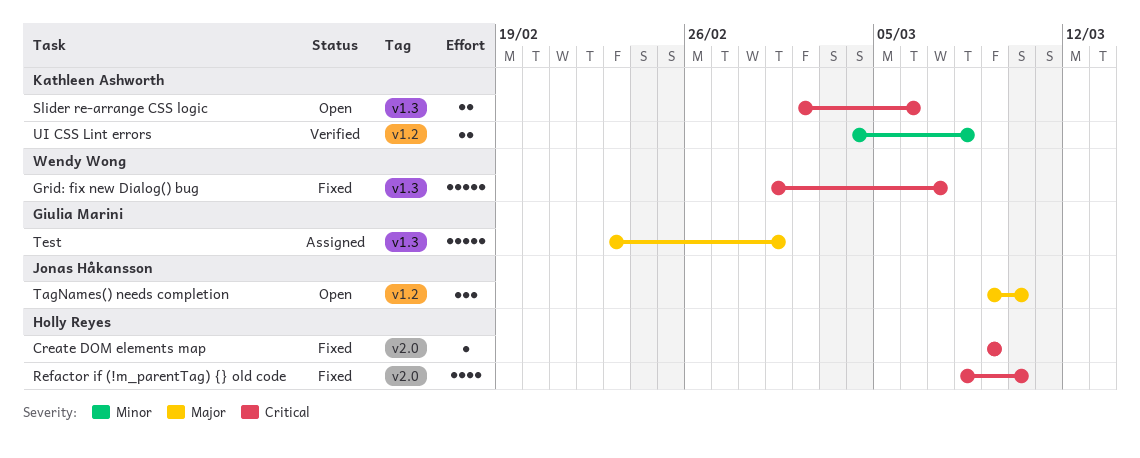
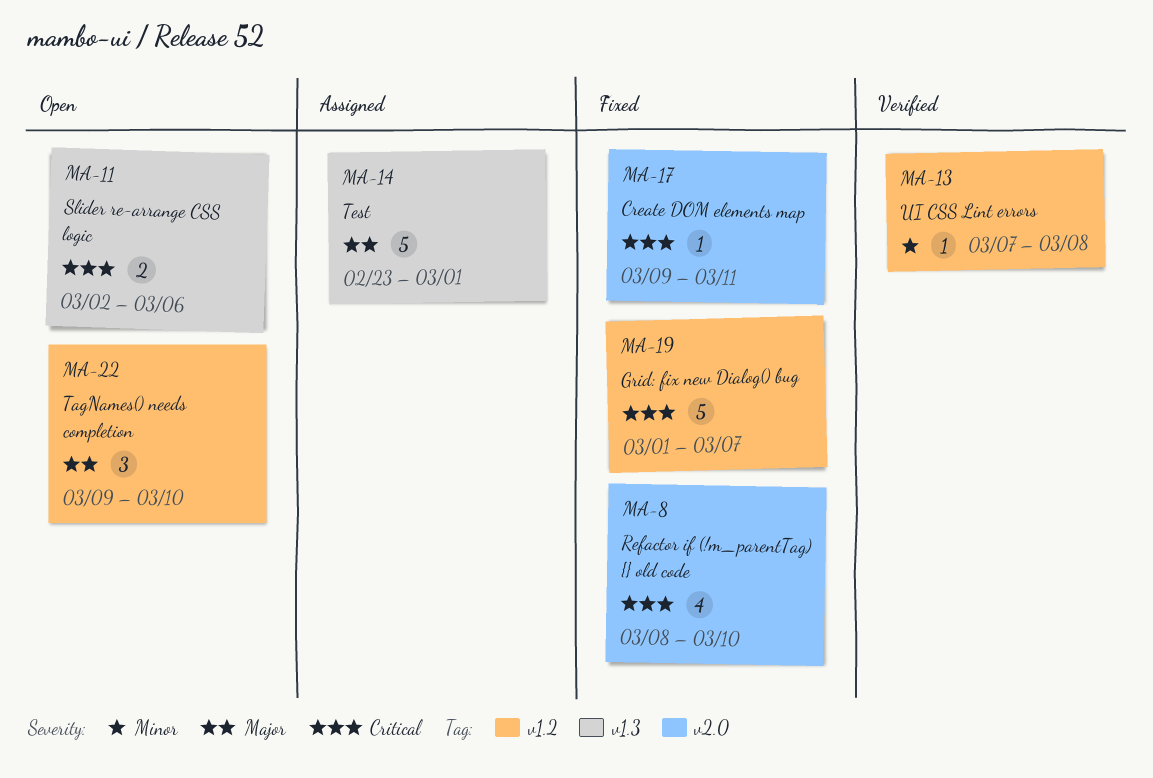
Create DOM elements map, due: Mar 9 -> Mar 11
Grid: fix new Dialog() bug, label: v1.3 -> v1.2
UI CSS Lint errors, estimate: 2 -> 1
UI CSS Lint errors, start: Mar 4 -> Mar 7

